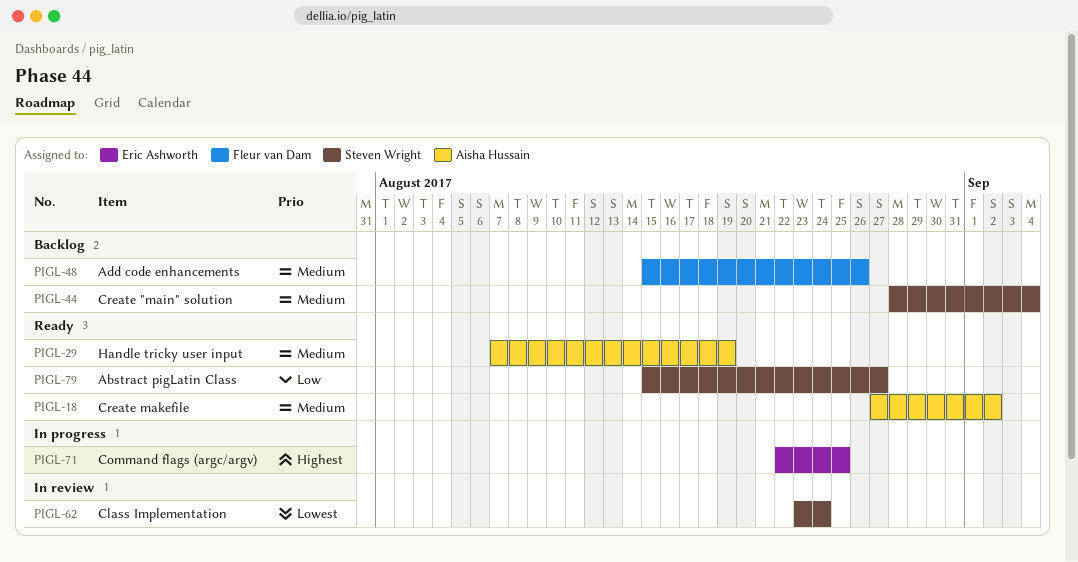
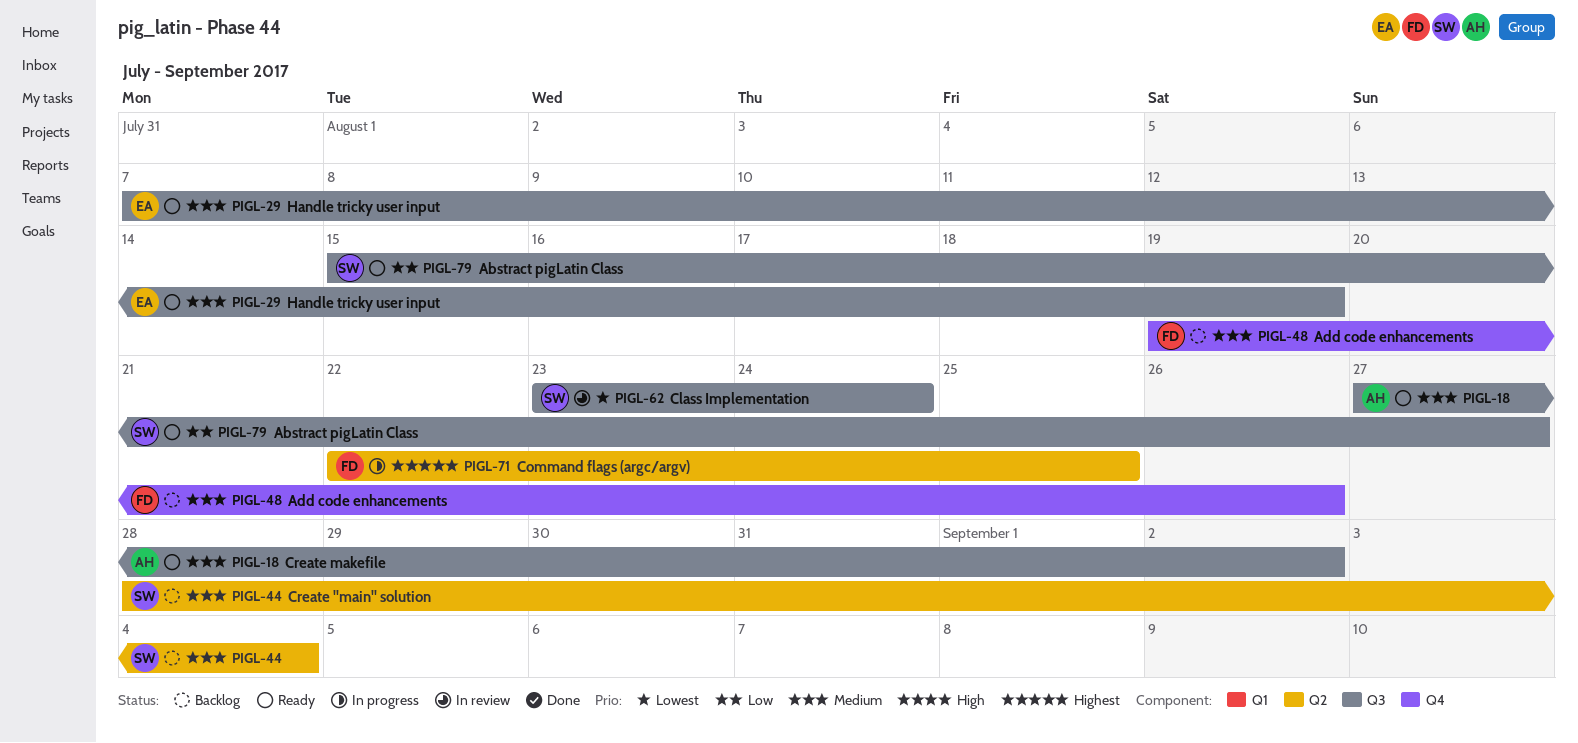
PIGL-29, owner: Aisha Hussain -> Eric Ashworth
PIGL-48, start: Aug 15 -> Aug 19
PIGL-71, owner: Eric Ashworth -> Fleur van Dam

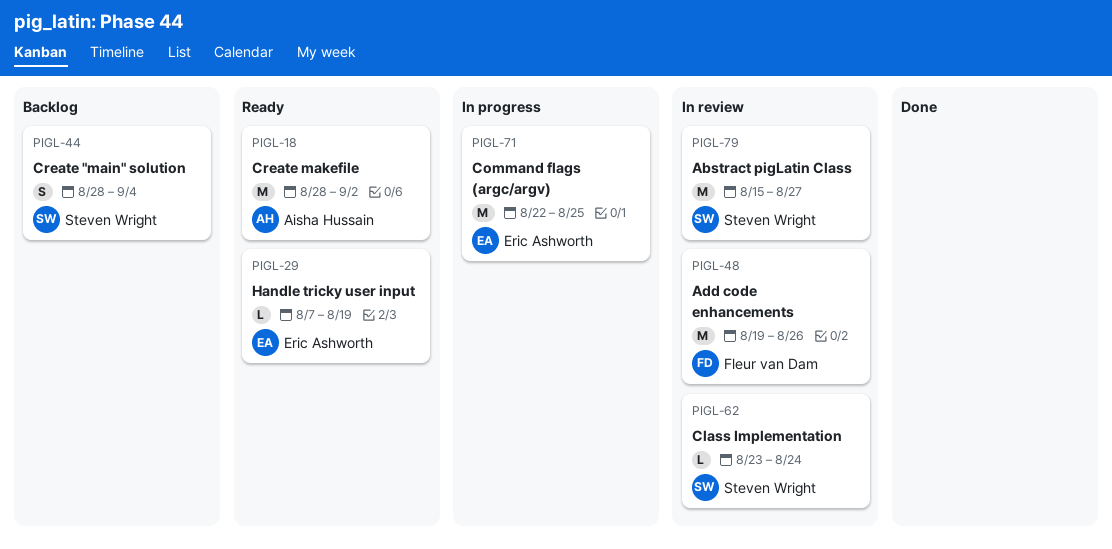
PIGL-18, start: Aug 27 -> Aug 28
PIGL-48, status: Backlog -> In review
PIGL-71, owner: Fleur van Dam -> Eric Ashworth
PIGL-79, status: Ready -> In review

